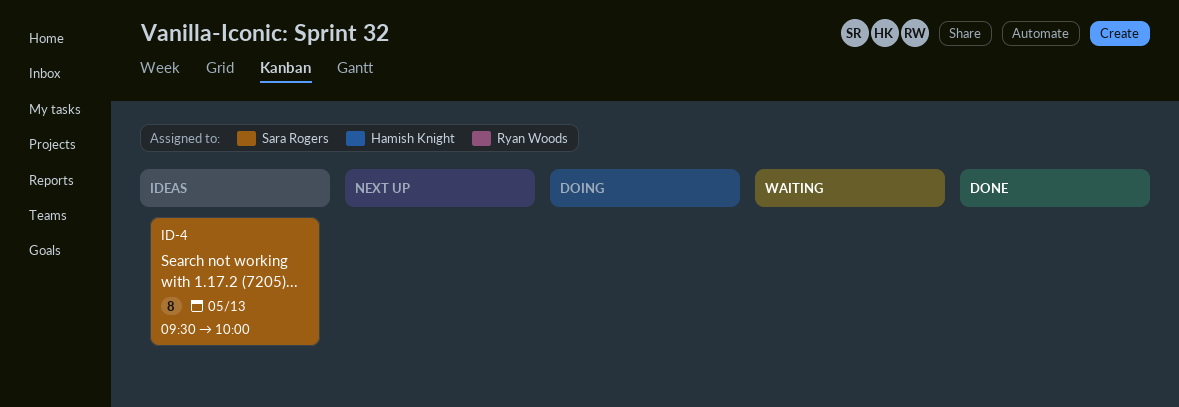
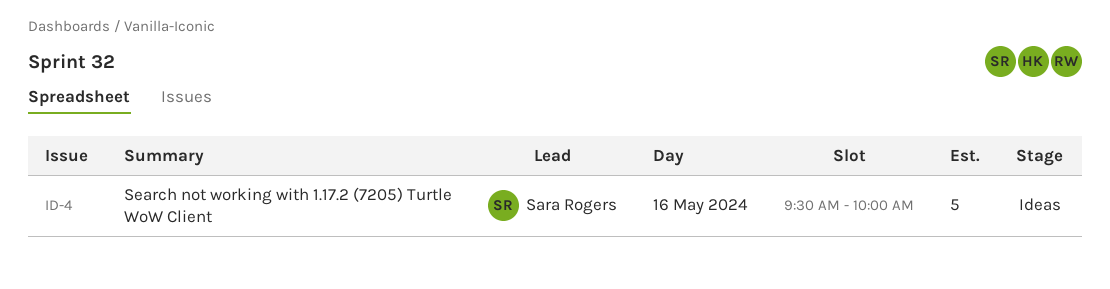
ID-4, estimate: 8 -> 5
ID-4, day: May 13 -> May 16

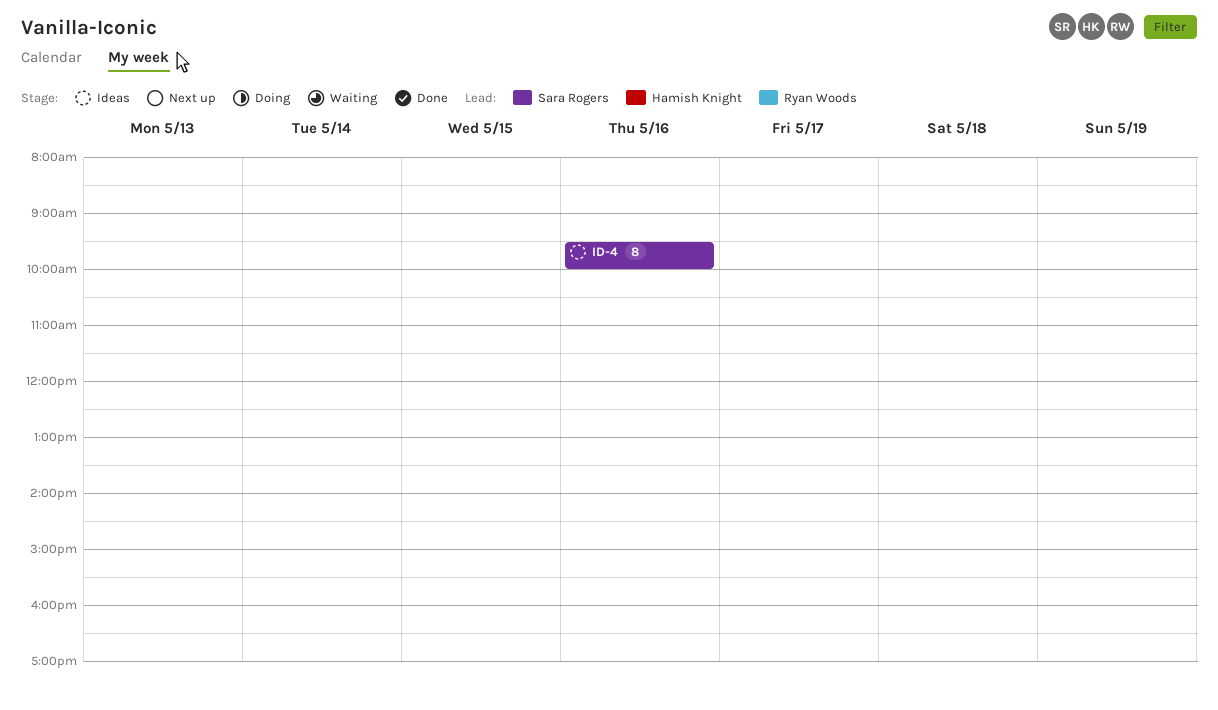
ID-4, estimate: 5 -> 8

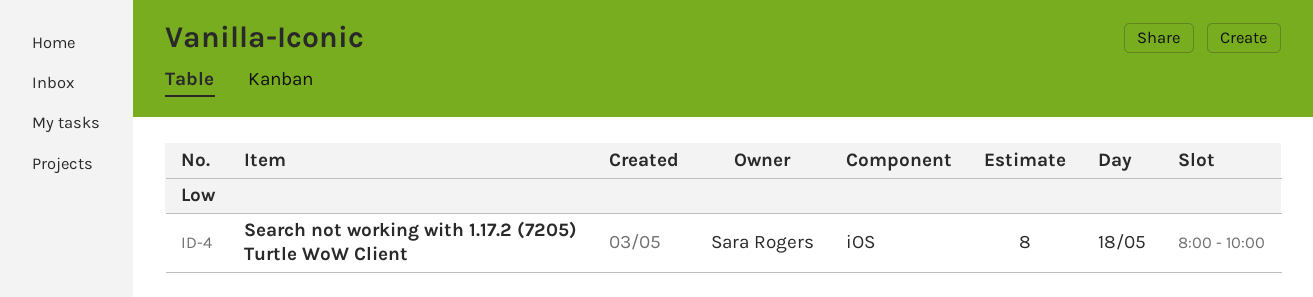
ID-4, day: May 16 -> May 18
ID-4, begins: 09:30 -> 08:00

